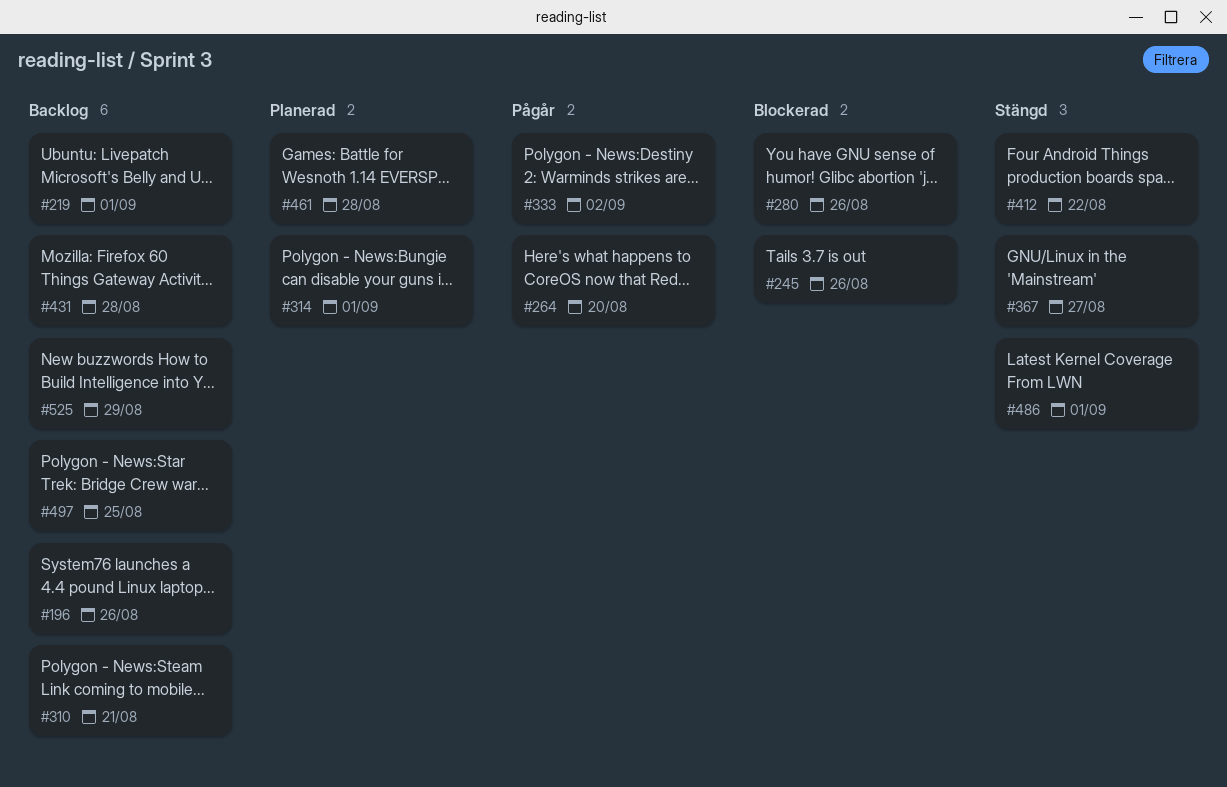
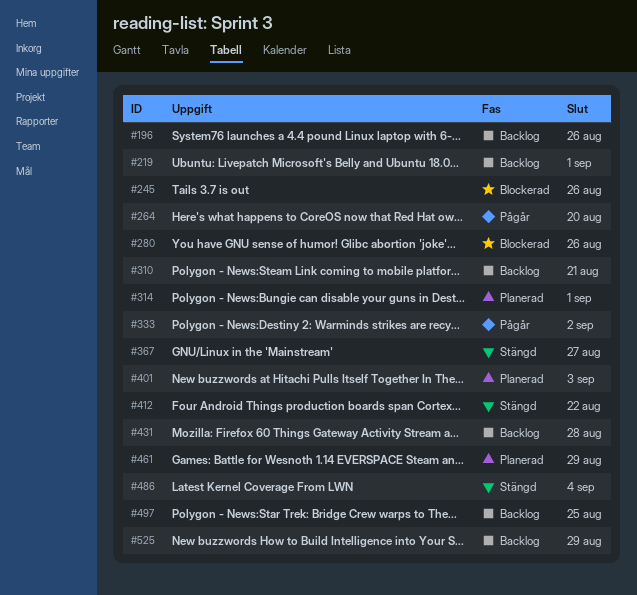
#401: none -> present
#461, due: Aug 28 -> Aug 29
#486, due: Sep 1 -> Sep 4

